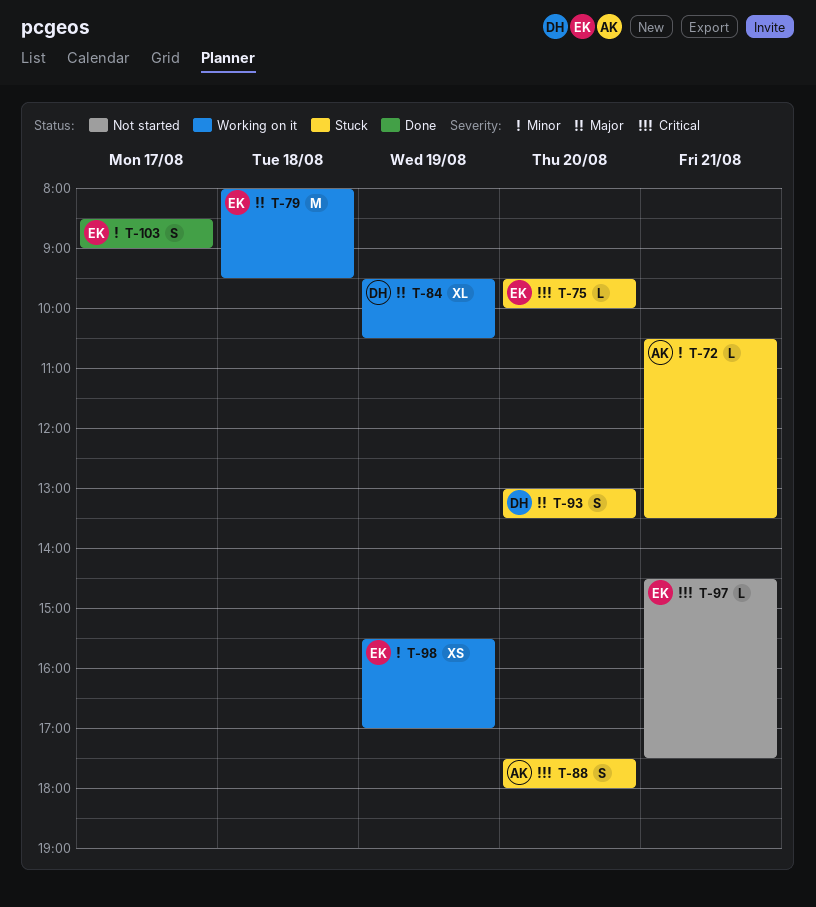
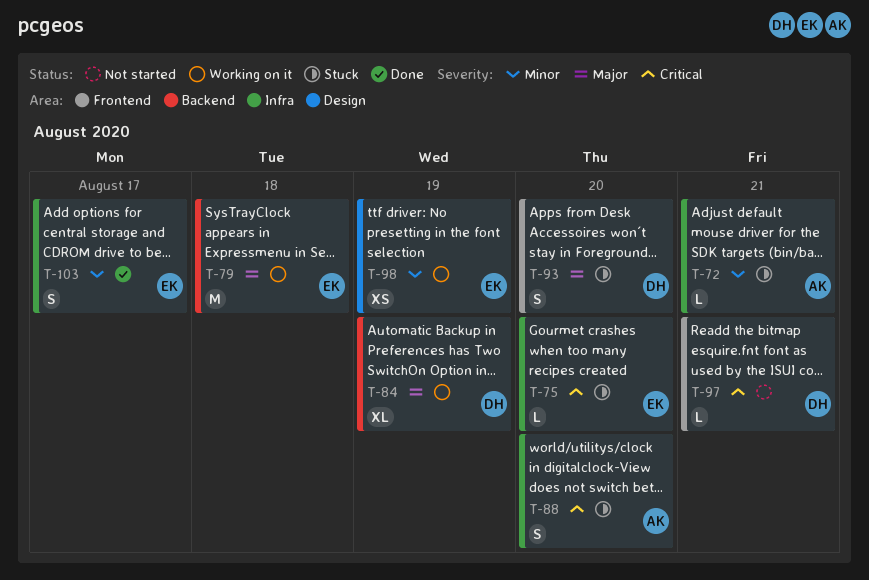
T-97, owner: EK -> DH

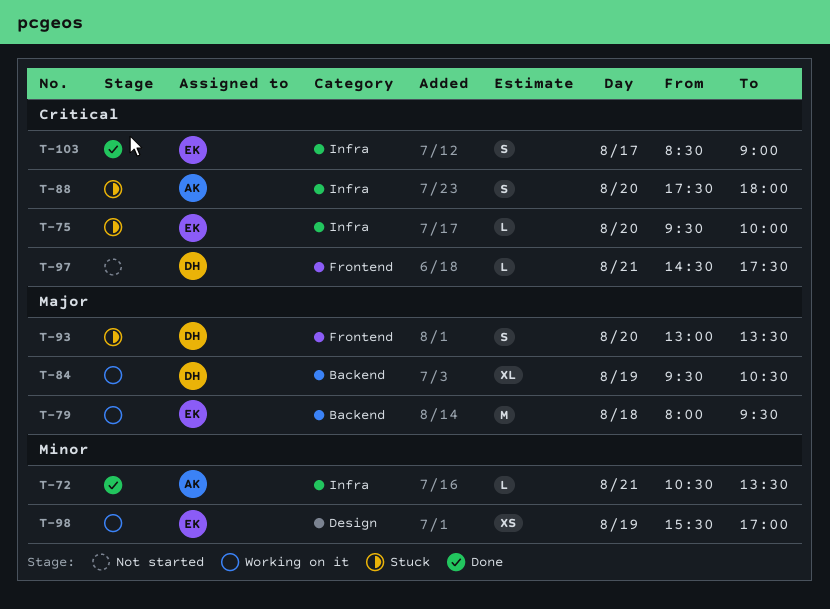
T-72, status: Stuck -> Done
T-103, priority: Minor -> Critical

